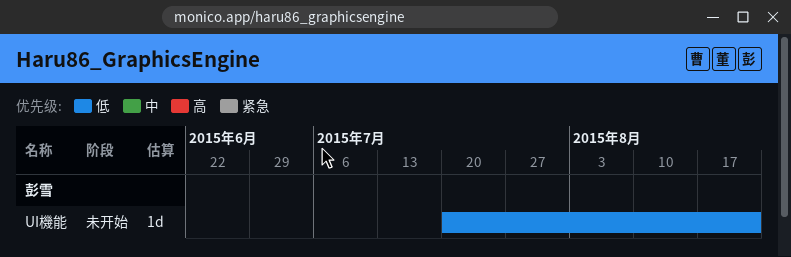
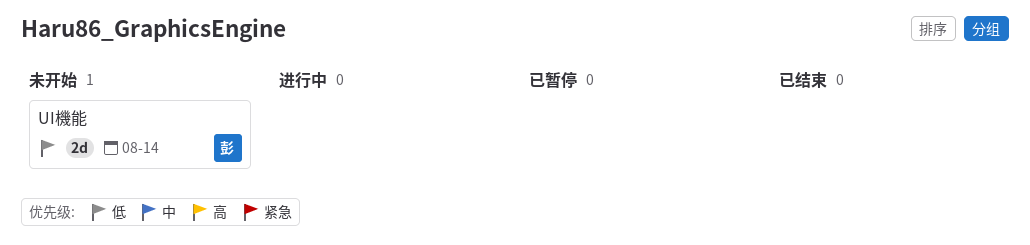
UI機能, estimate: 1d -> 2d
UI機能, due: Aug 21 -> Aug 14

